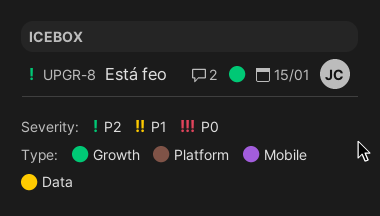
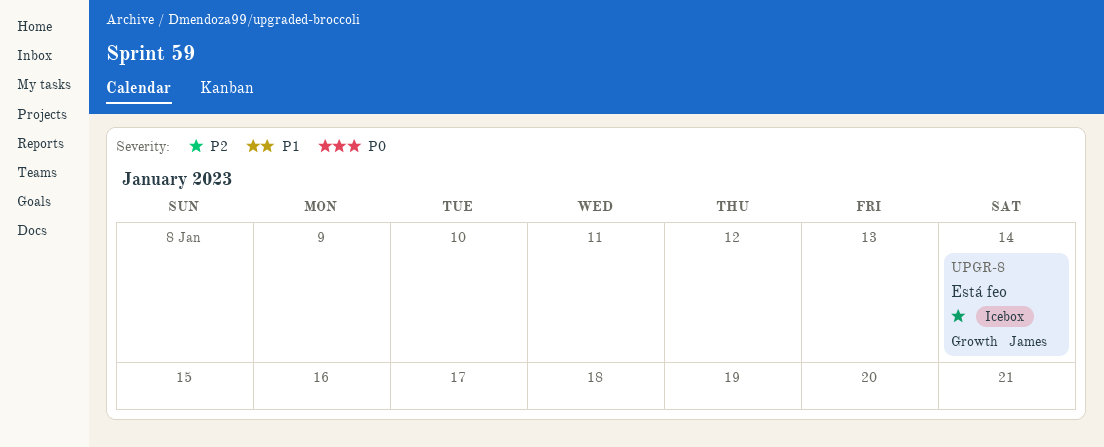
UPGR-8, due: Jan 15 -> Jan 14

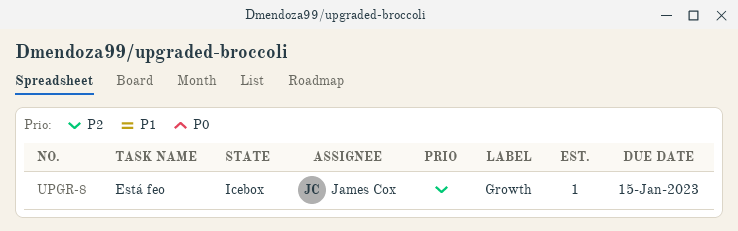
UPGR-8, due: Jan 14 -> Jan 15

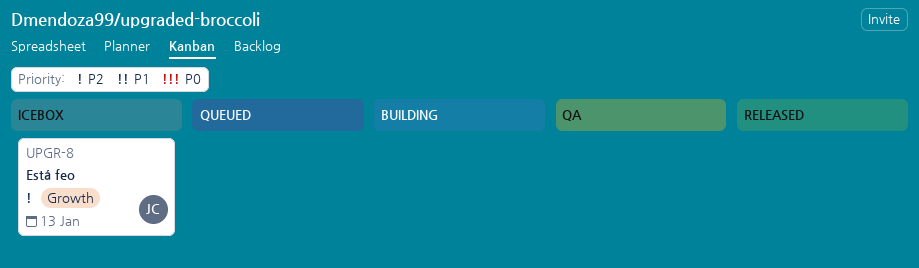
UPGR-8, due: Jan 15 -> Jan 13

